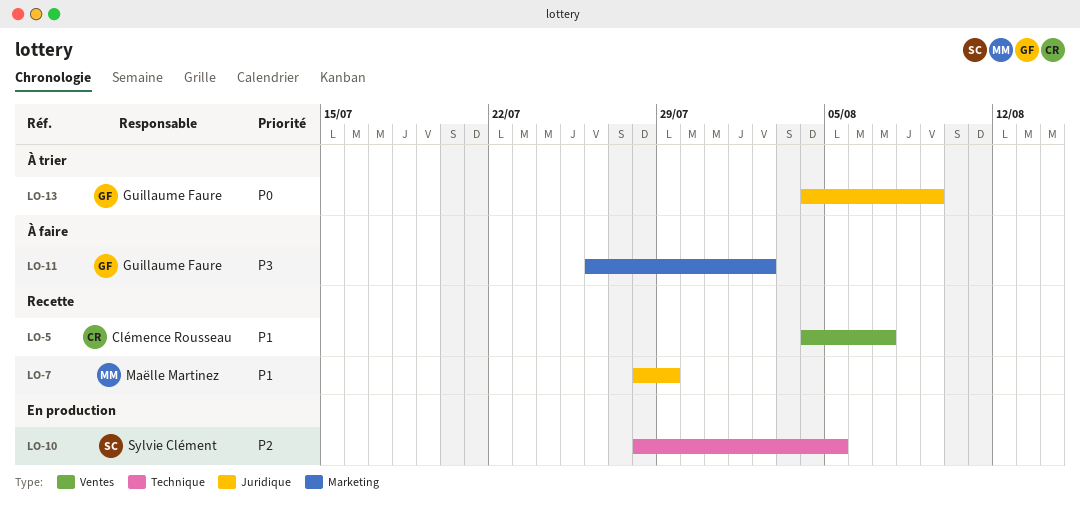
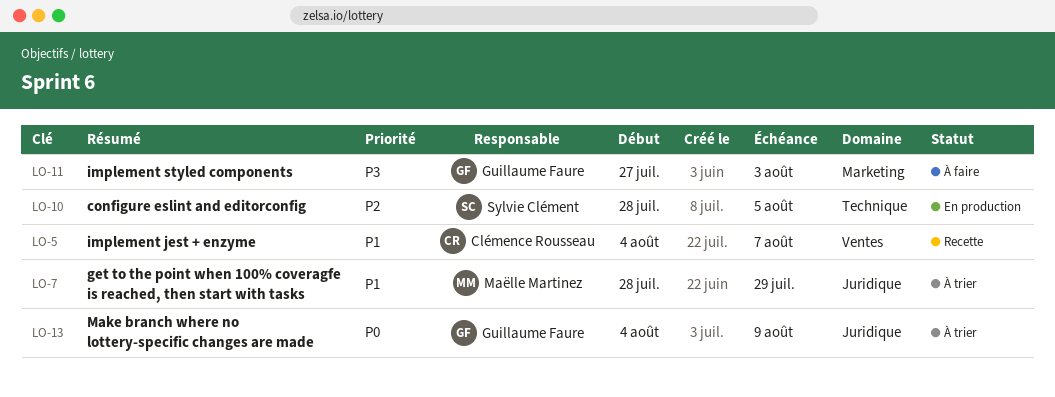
LO-7, status: Recette -> À trier
LO-11, start: Jul 26 -> Jul 27
LO-11, due: Aug 2 -> Aug 3

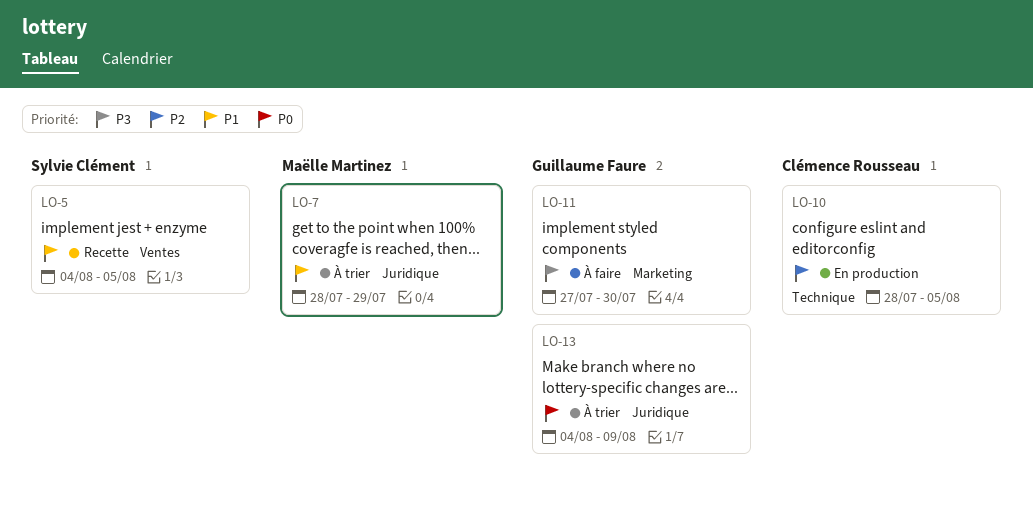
LO-5, owner: Clémence Rousseau -> Sylvie Clément
LO-5, due: Aug 7 -> Aug 5
LO-10, owner: Sylvie Clément -> Clémence Rousseau
LO-11, due: Aug 3 -> Jul 30

